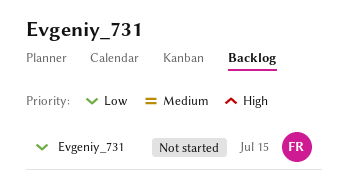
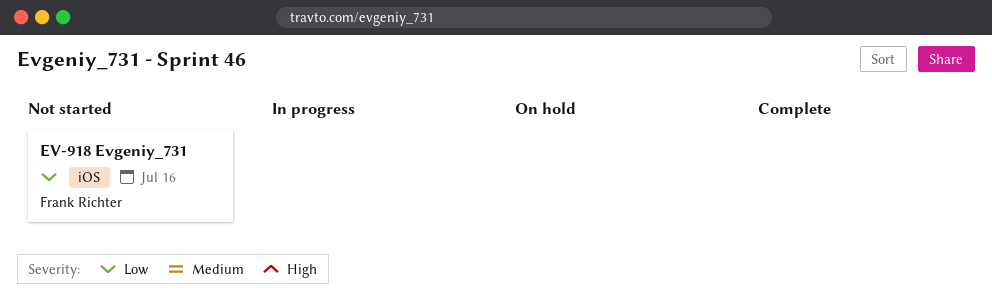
Evgeniy_731, due: Jul 15 -> Jul 16

